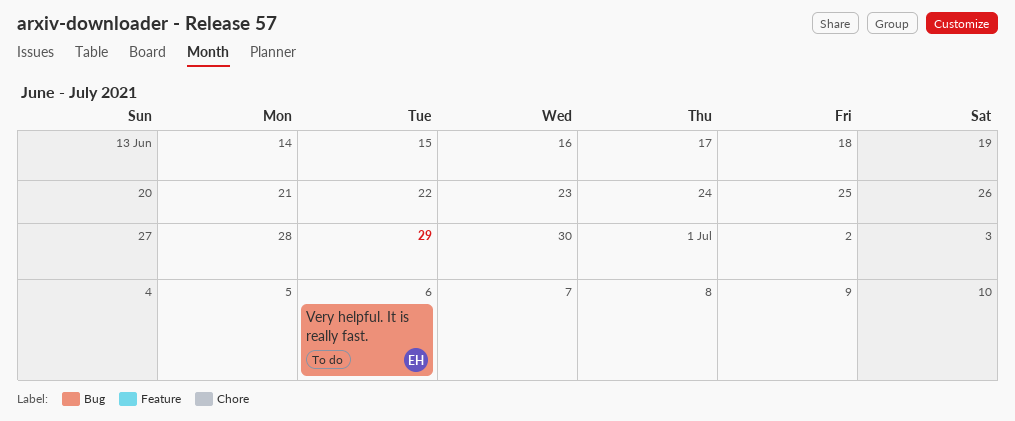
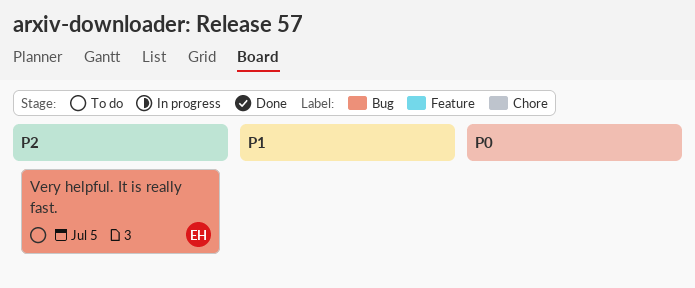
Very helpful. It is really fast., due: Jul 6 -> Jul 5

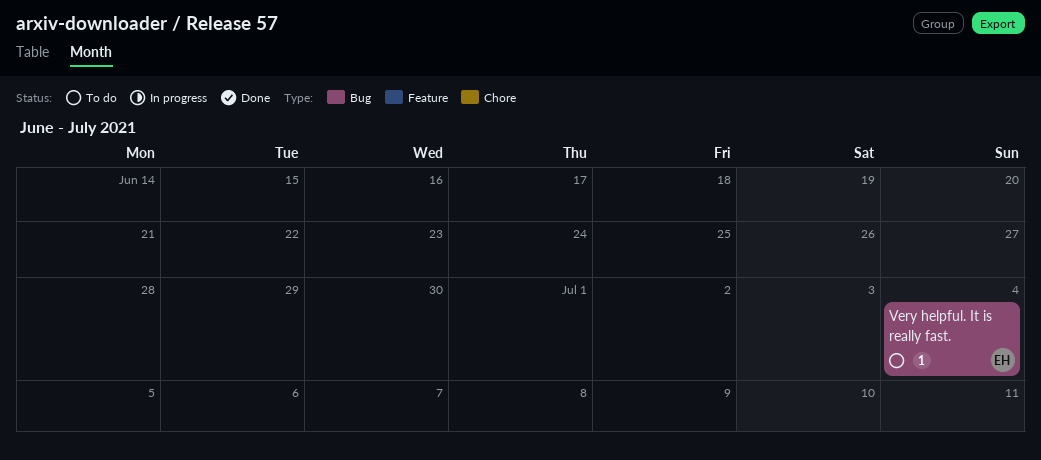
Very helpful. It is really fast., due: Jul 5 -> Jul 4

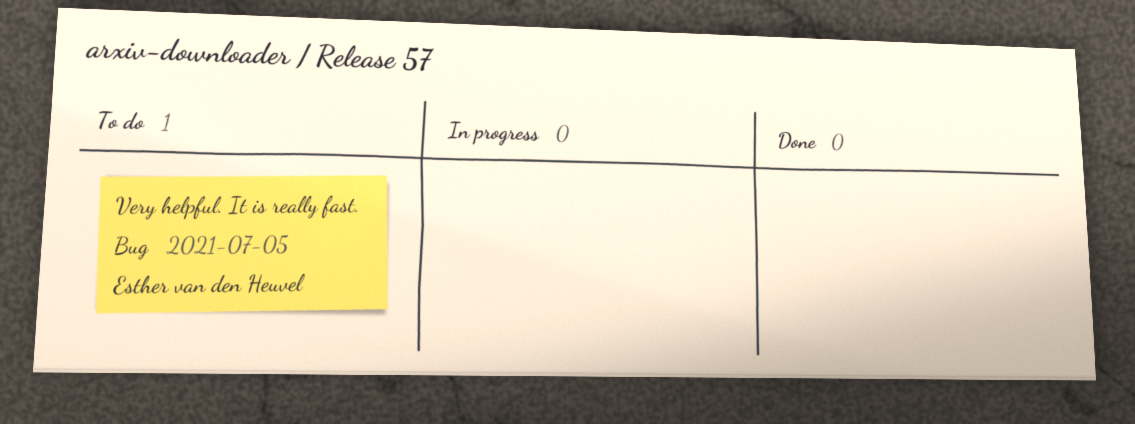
Very helpful. It is really fast., due: Jul 4 -> Jul 5

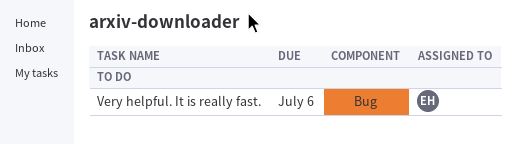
Very helpful. It is really fast., due: Jul 5 -> Jul 6

